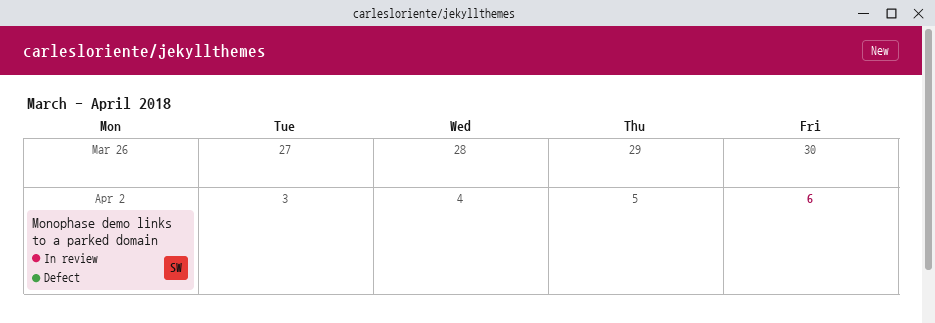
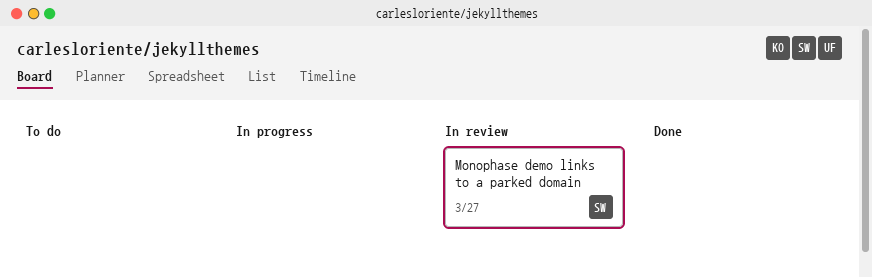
Monophase demo links to a parked domain, due: Apr 2 -> Mar 27

